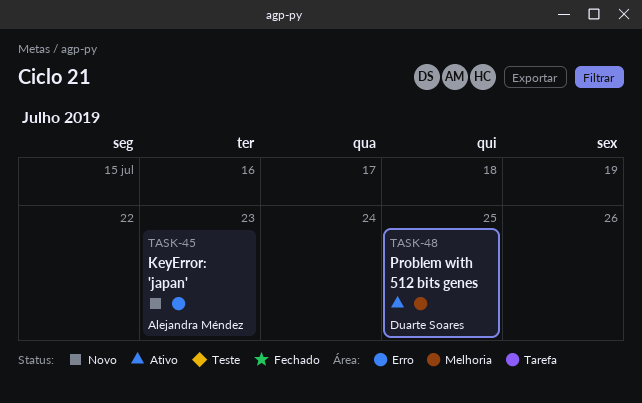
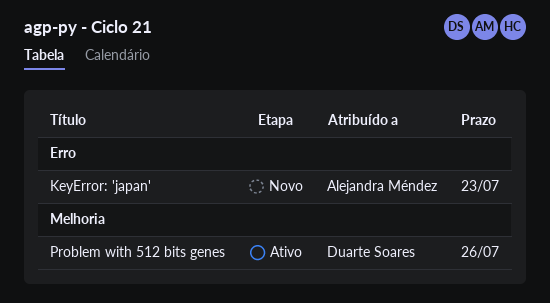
Problem with 512 bits genes, due: Jul 25 -> Jul 26

